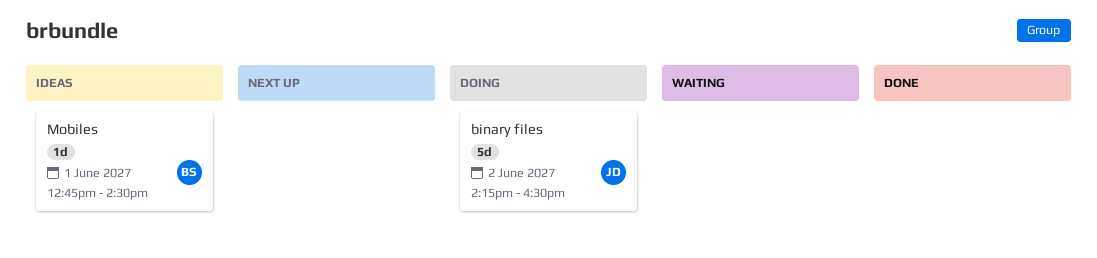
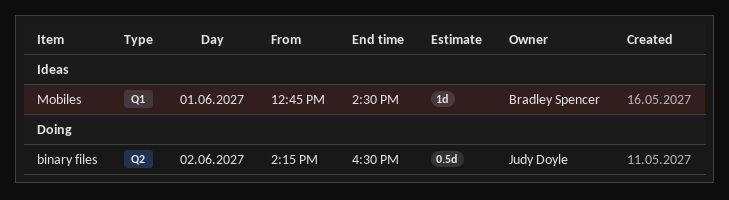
binary files, estimate: 5d -> 0.5d

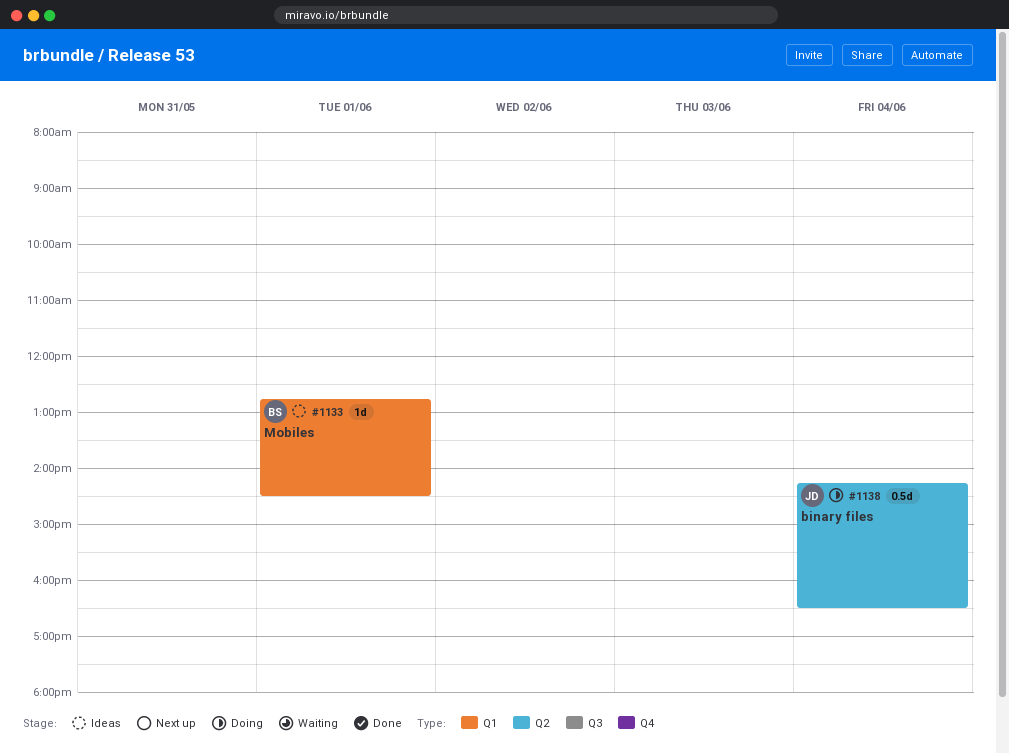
binary files, day: Jun 2 -> Jun 4

